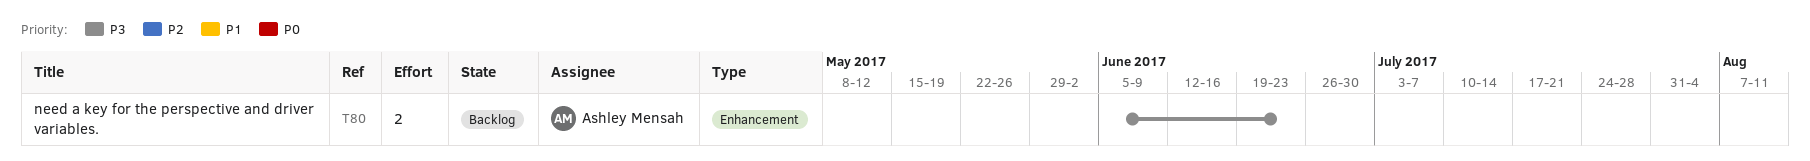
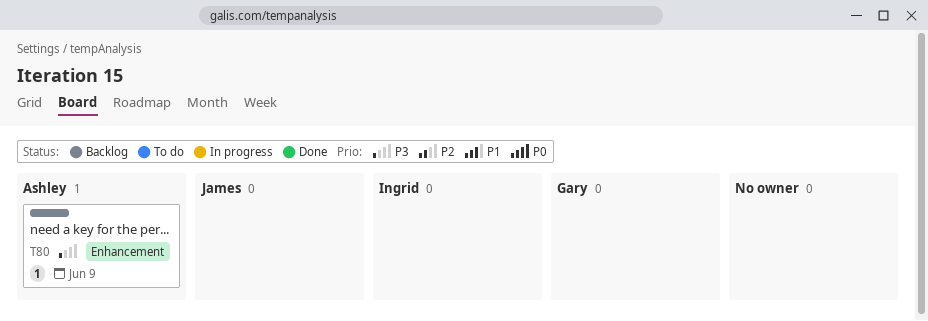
T80, estimate: 2 -> 1
T80, due: Jun 23 -> Jun 9

